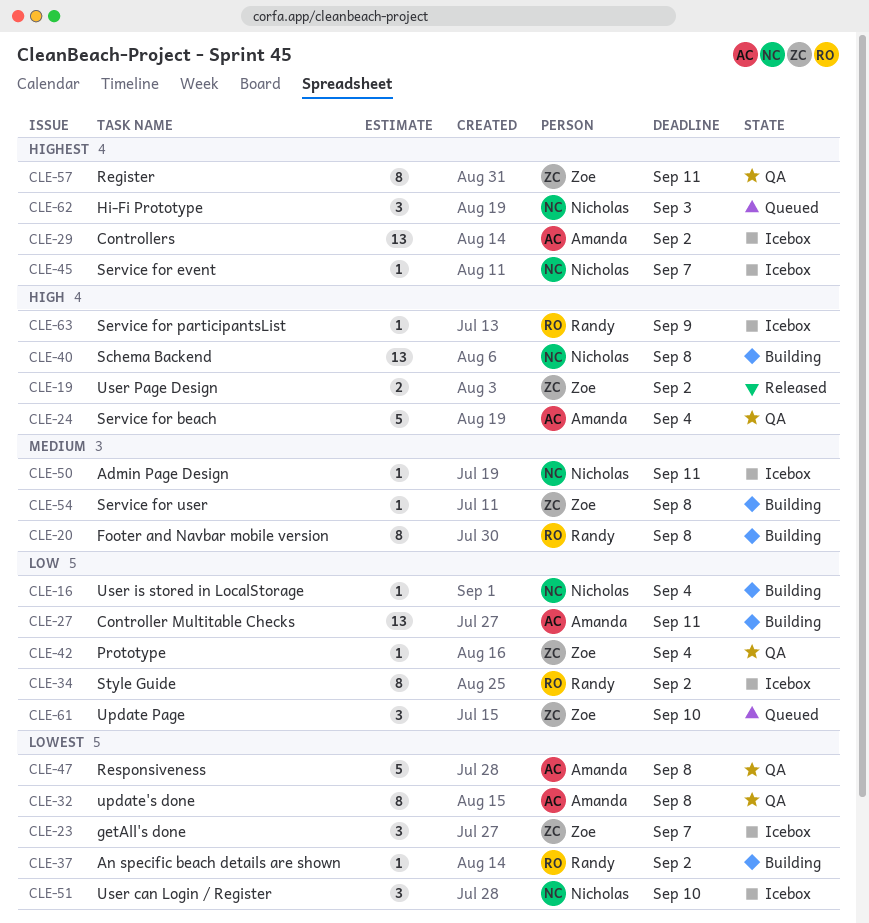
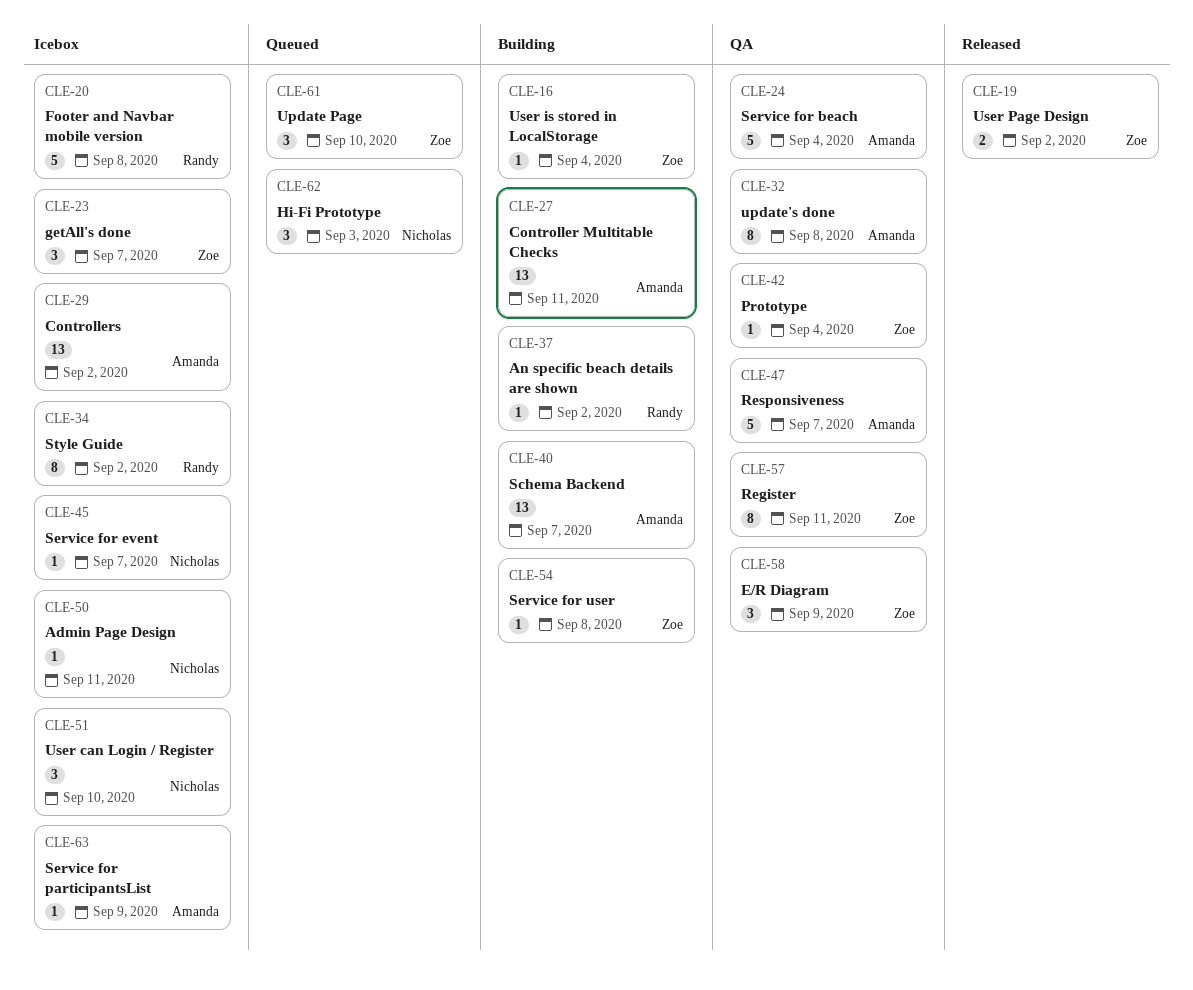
CLE-16, owner: Nicholas -> Zoe
CLE-20, status: Building -> Icebox
CLE-20, estimate: 8 -> 5
CLE-40, owner: Nicholas -> Amanda
CLE-40, due: Sep 8 -> Sep 7
CLE-47, due: Sep 8 -> Sep 7
CLE-58: none -> present
CLE-63, owner: Randy -> Amanda

